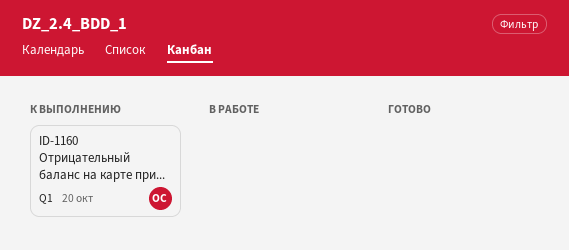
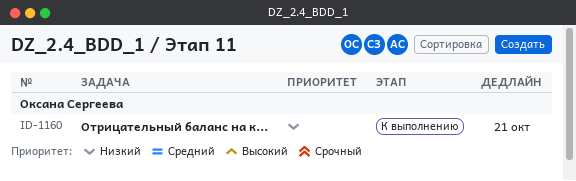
ID-1160, due: Oct 20 -> Oct 21

